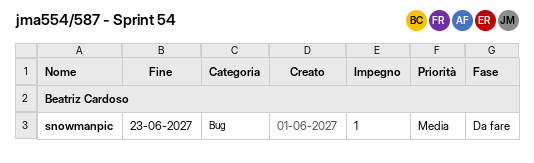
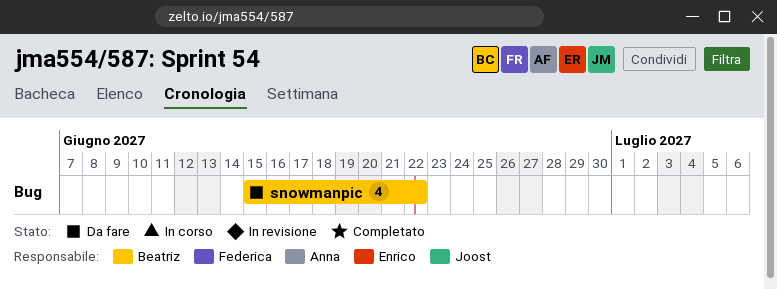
snowmanpic, estimate: 1 -> 4
snowmanpic, due: Jun 23 -> Jun 22

